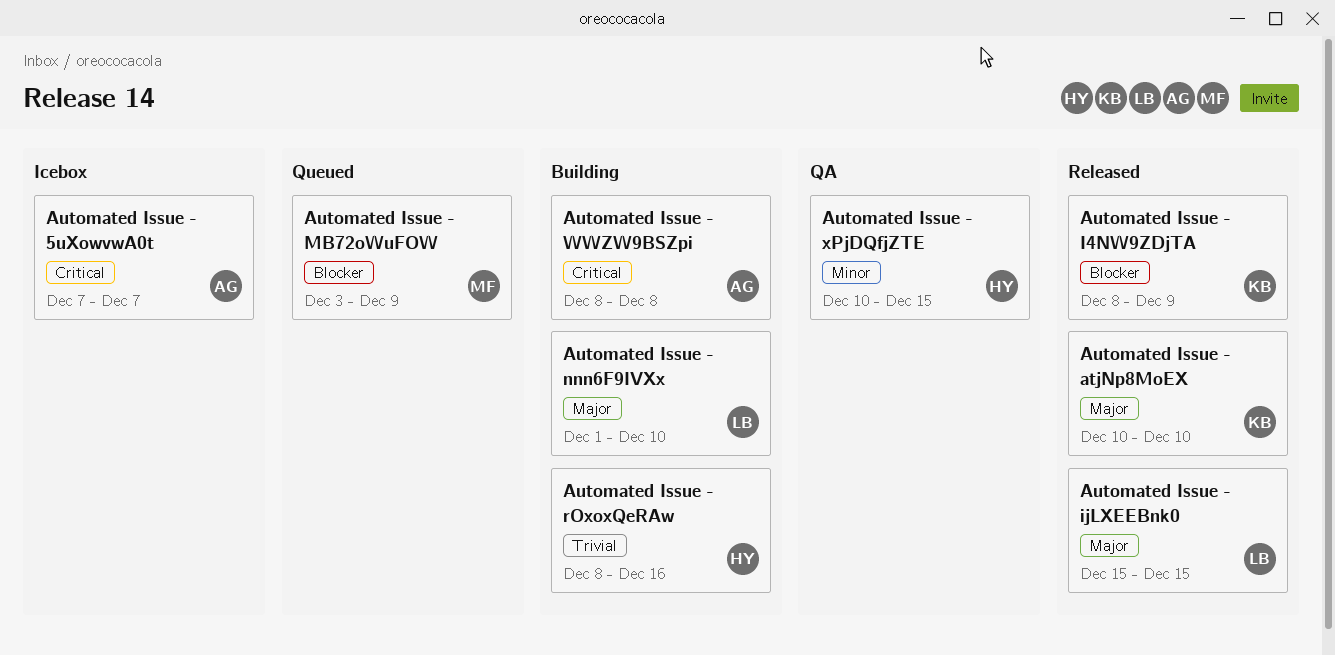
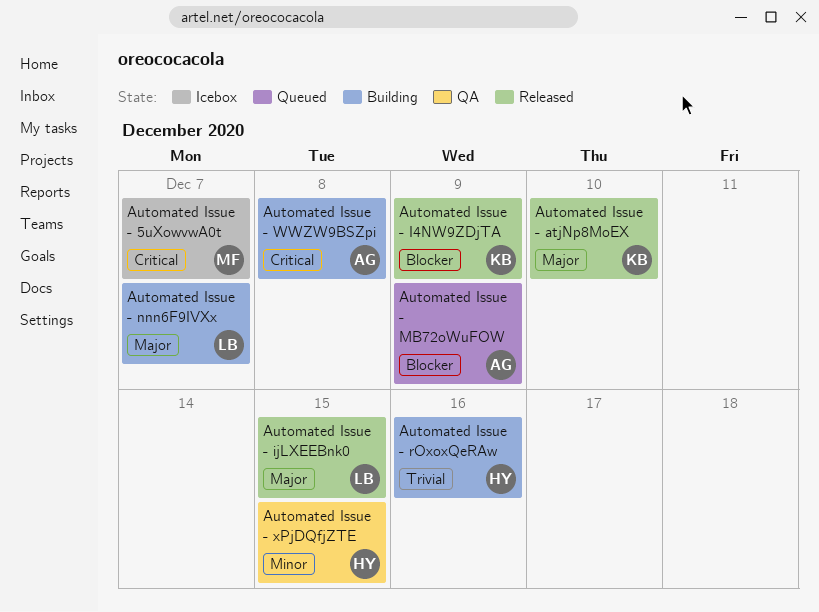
Automated Issue - 5uXowvwA0t, owner: AG -> MF
Automated Issue - MB72oWuFOW, owner: MF -> AG
Automated Issue - nnn6F9IVXx, due: Dec 10 -> Dec 7

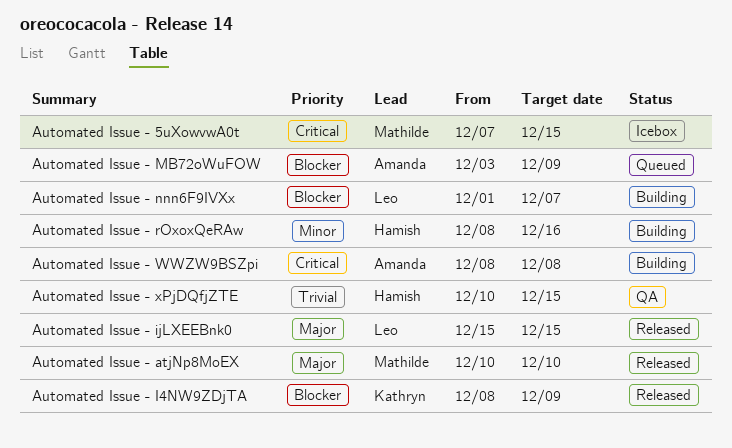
Automated Issue - 5uXowvwA0t, due: Dec 7 -> Dec 15
Automated Issue - atjNp8MoEX, owner: Kathryn -> Mathilde
Automated Issue - nnn6F9IVXx, priority: Major -> Blocker
Automated Issue - rOxoxQeRAw, priority: Trivial -> Minor
Automated Issue - xPjDQfjZTE, priority: Minor -> Trivial

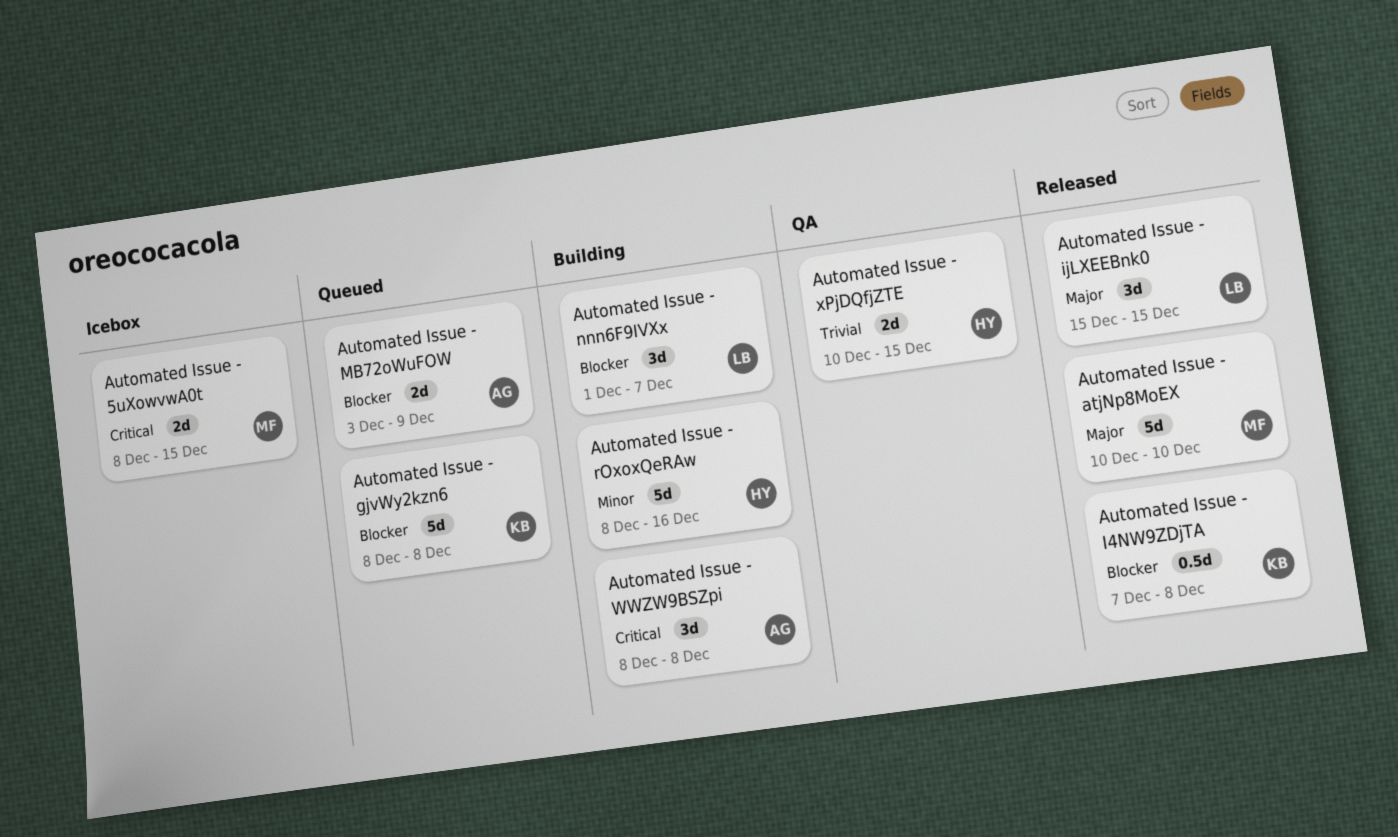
Automated Issue - 5uXowvwA0t, start: Dec 7 -> Dec 8
Automated Issue - gjvWy2kzn6: none -> present
Automated Issue - I4NW9ZDjTA, start: Dec 8 -> Dec 7
Automated Issue - I4NW9ZDjTA, due: Dec 9 -> Dec 8

